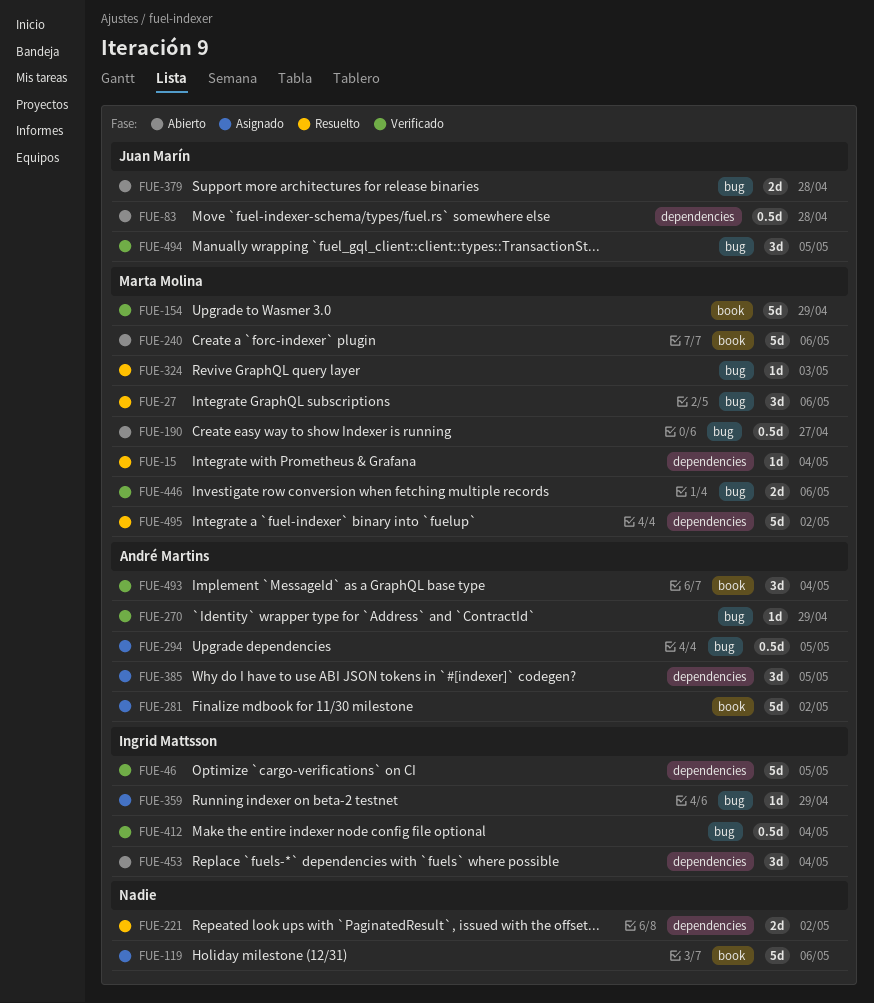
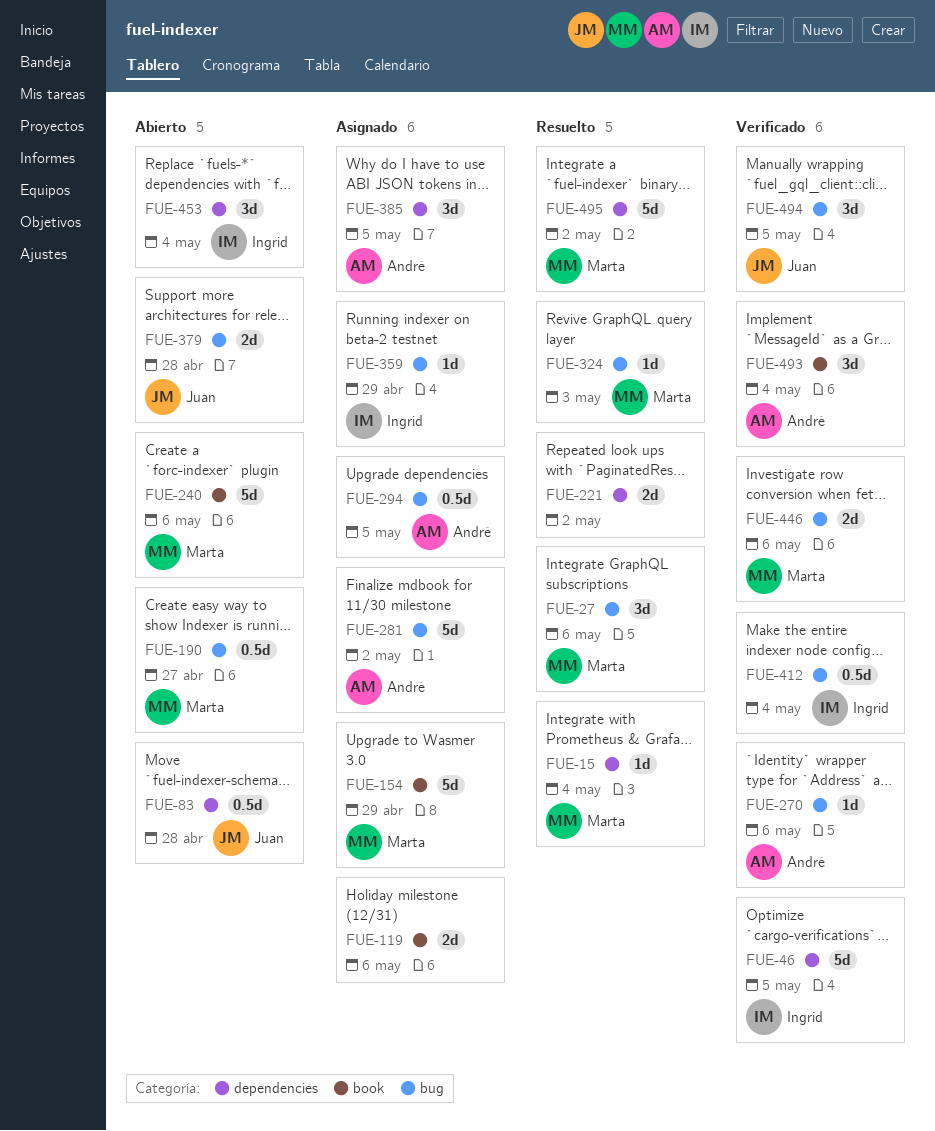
FUE-119, estimate: 5d -> 2d
FUE-154, status: Verificado -> Asignado
FUE-270, due: Apr 29 -> May 6
FUE-281, label: book -> bug

